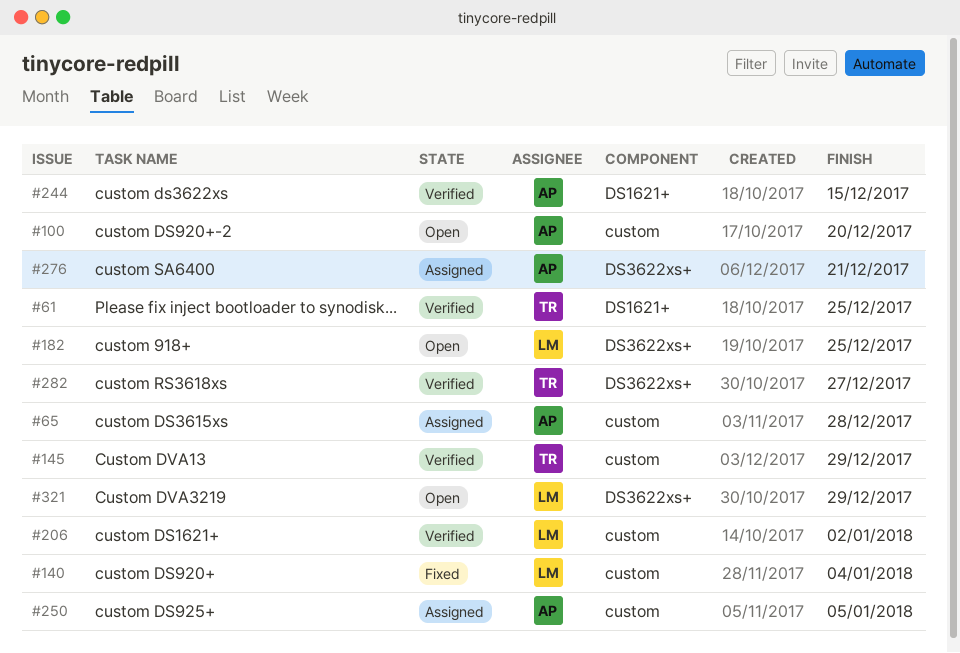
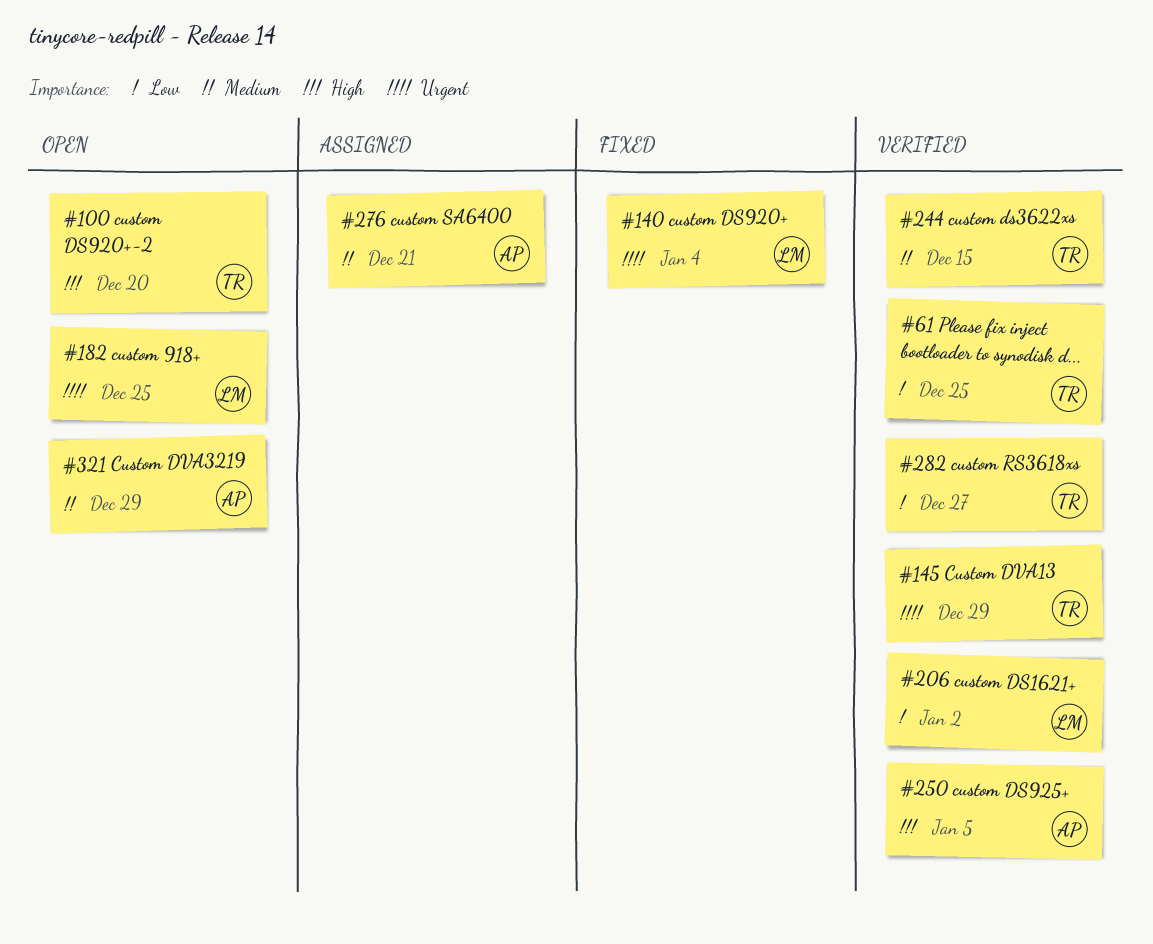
#65: present -> none
#100, owner: AP -> TR
#244, owner: AP -> TR
#250, status: Assigned -> Verified
#321, owner: LM -> AP

